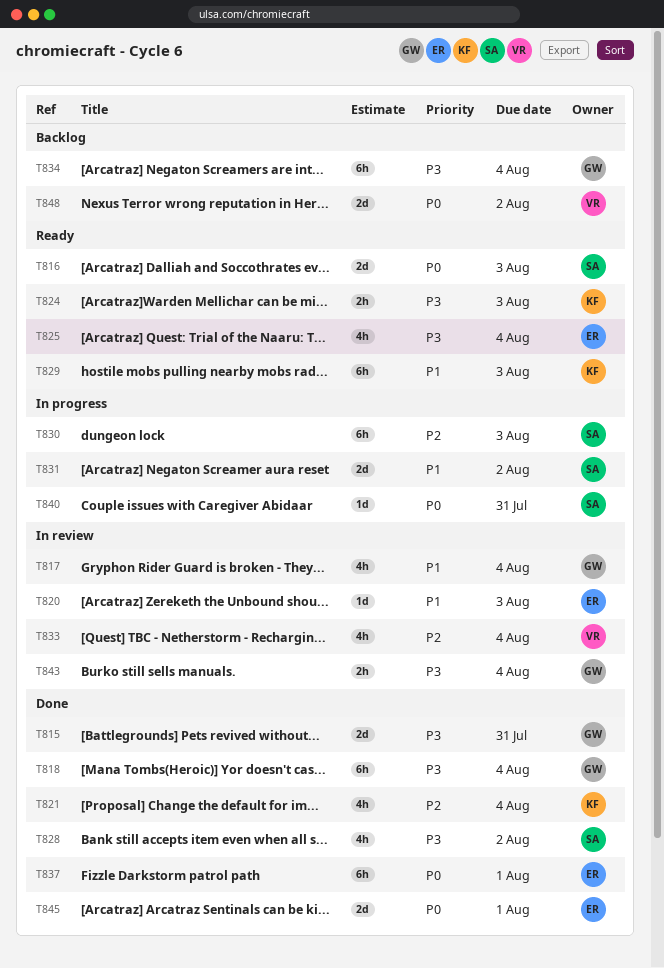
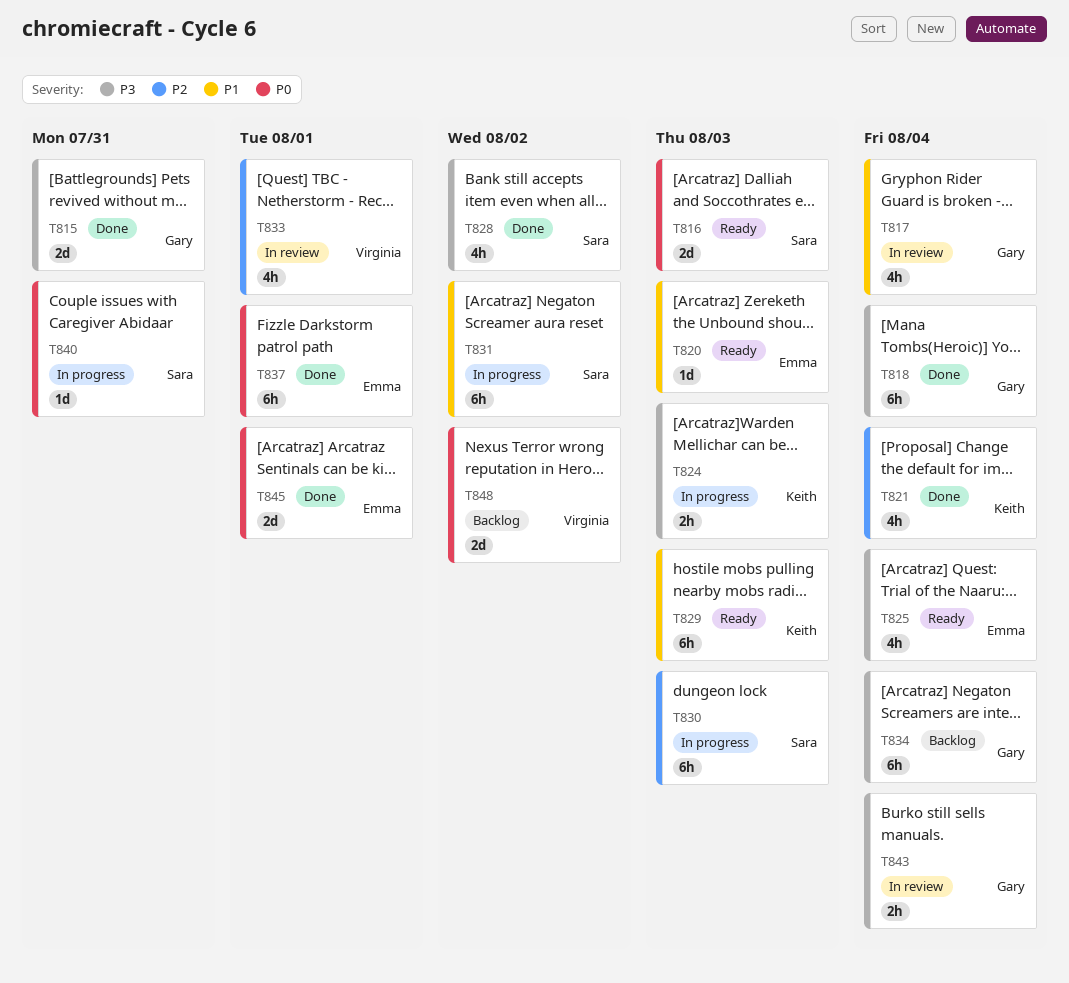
T820, status: In review -> Ready
T824, status: Ready -> In progress
T831, estimate: 2d -> 6h
T833, due: Aug 4 -> Aug 1

